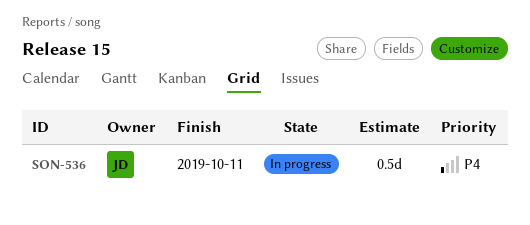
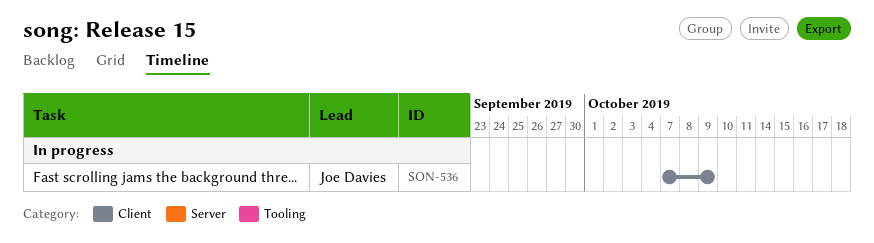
SON-536, due: Oct 11 -> Oct 9

